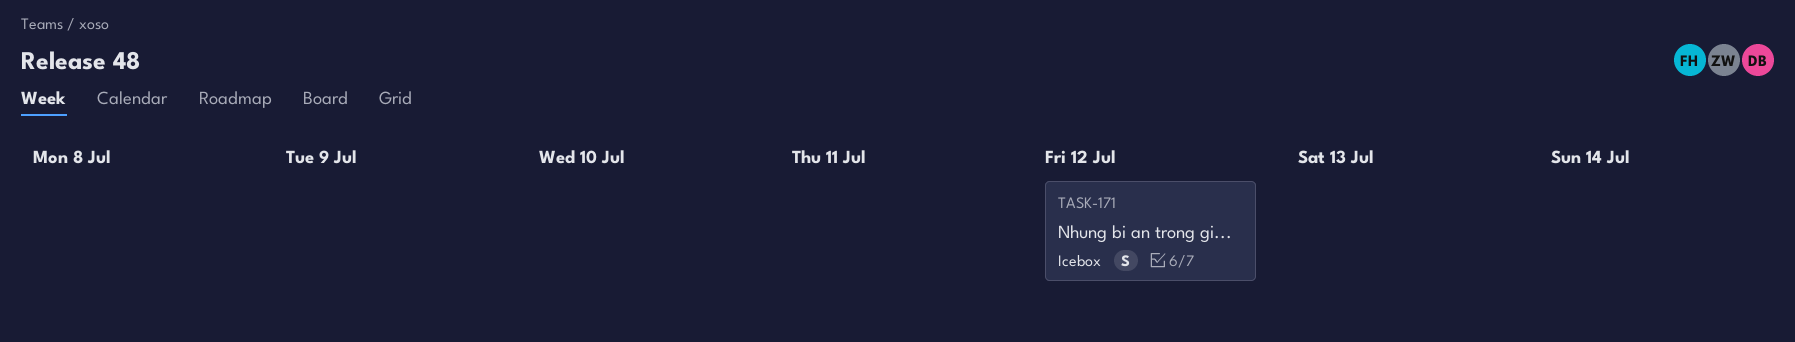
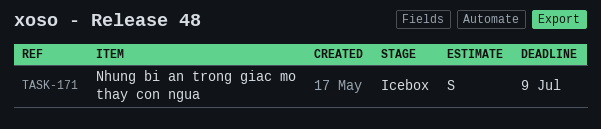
TASK-171, due: Jul 12 -> Jul 9

